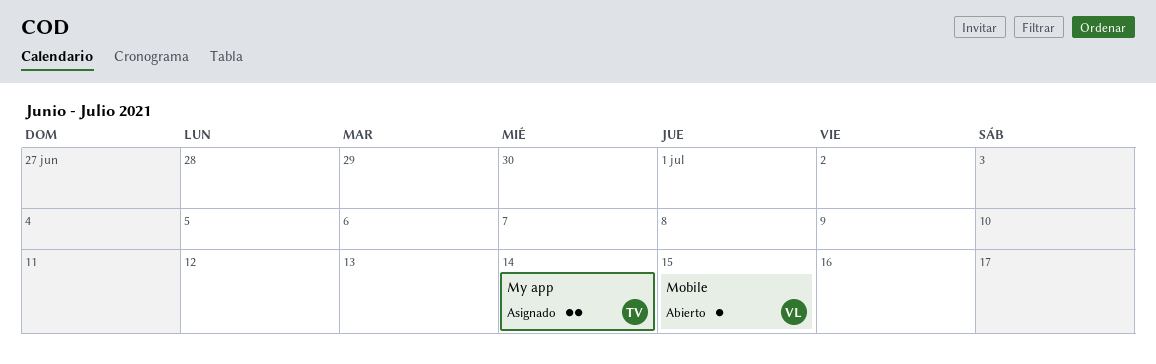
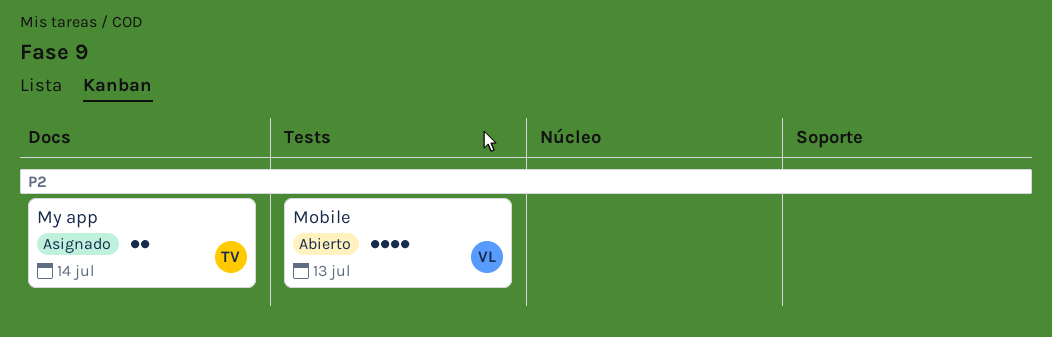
Mobile, estimate: 1 -> 4
Mobile, due: Jul 15 -> Jul 13

